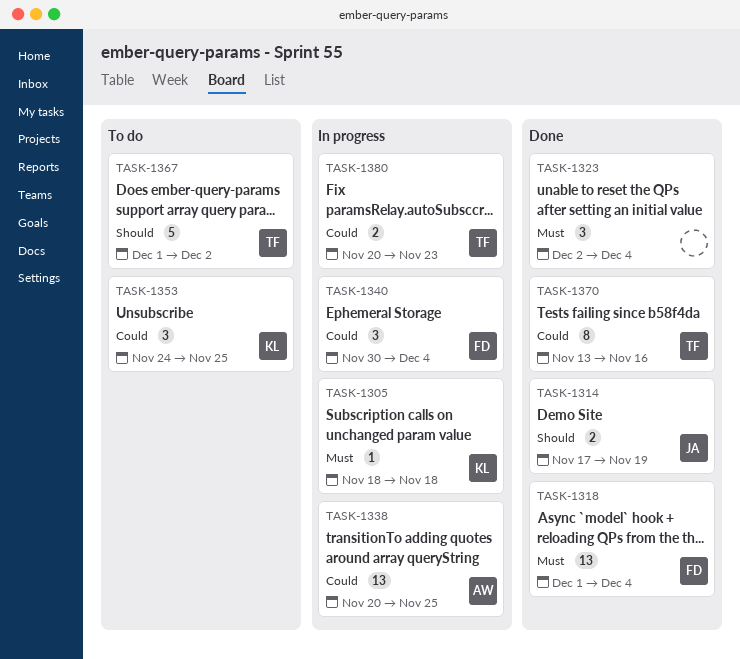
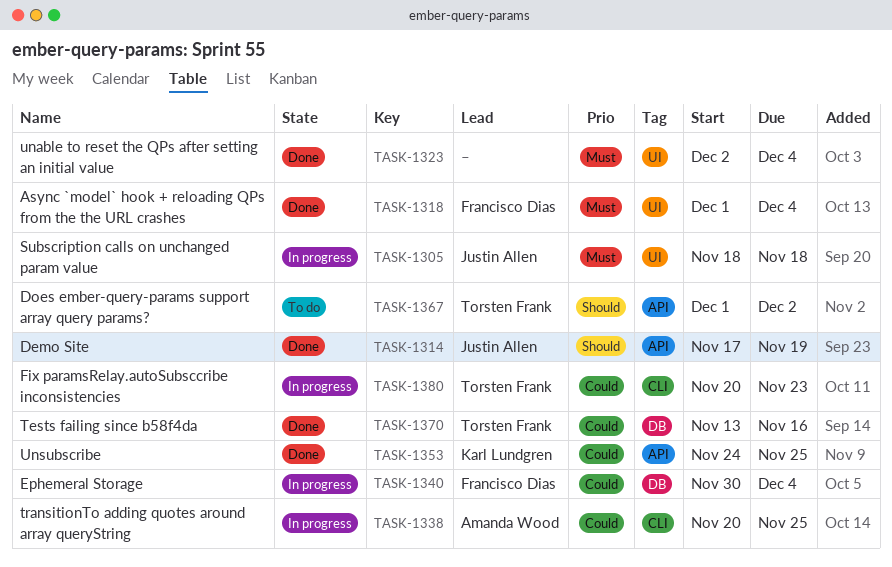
TASK-1305, owner: Karl Lundgren -> Justin Allen
TASK-1353, status: To do -> Done

